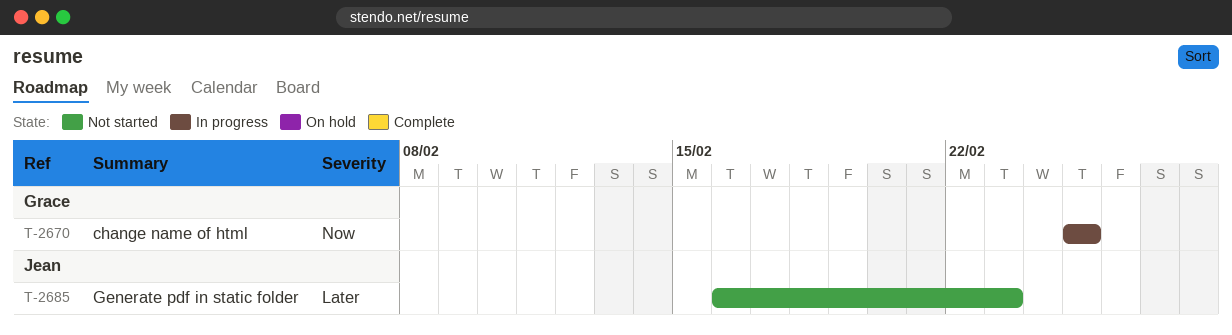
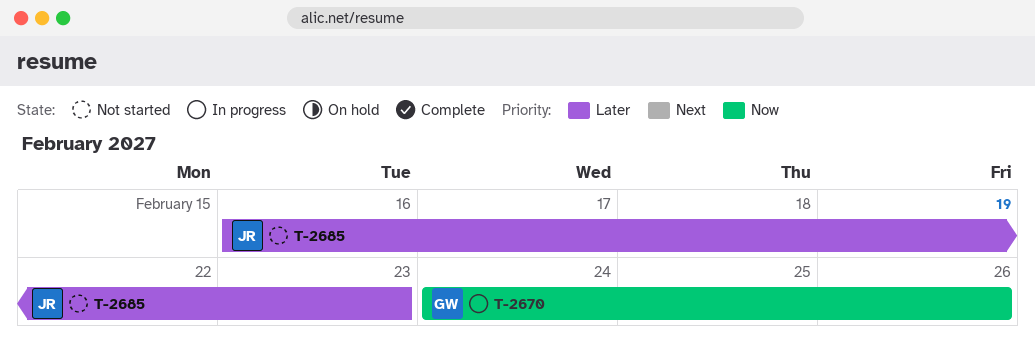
T-2670, start: Feb 25 -> Feb 24
T-2670, due: Feb 25 -> Feb 26

